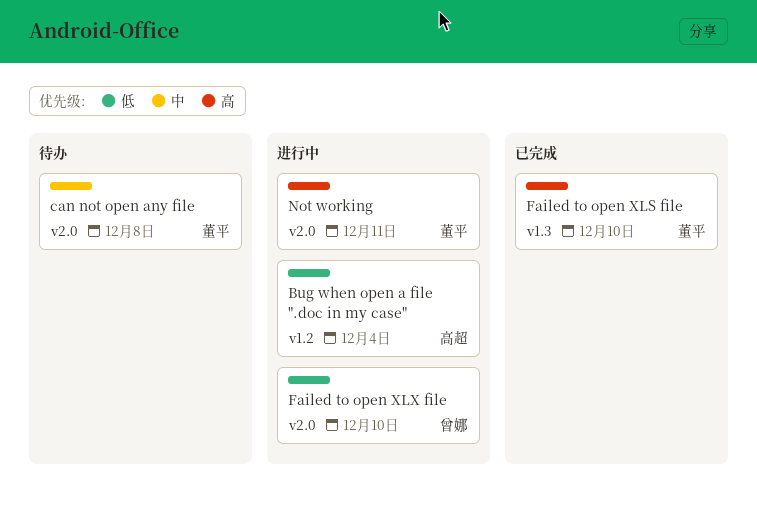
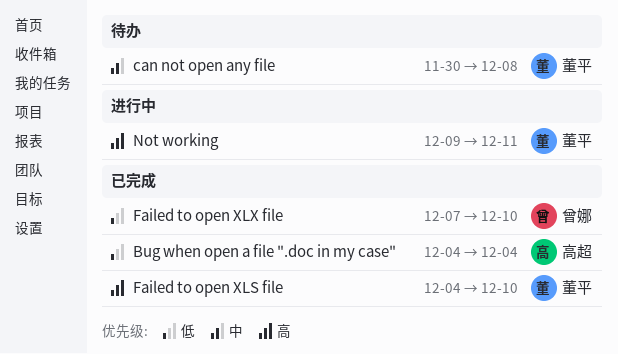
Bug when open a file ".doc in my case", status: 进行中 -> 已完成
Failed to open XLX file, status: 进行中 -> 已完成

